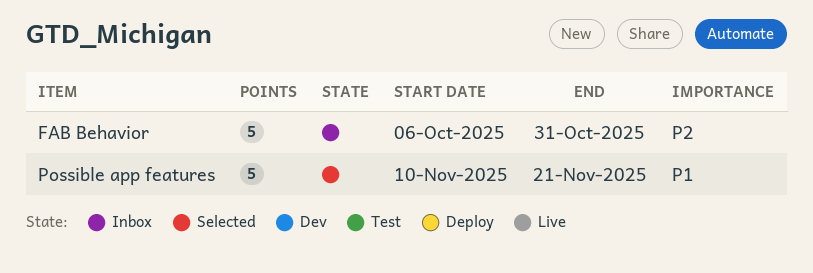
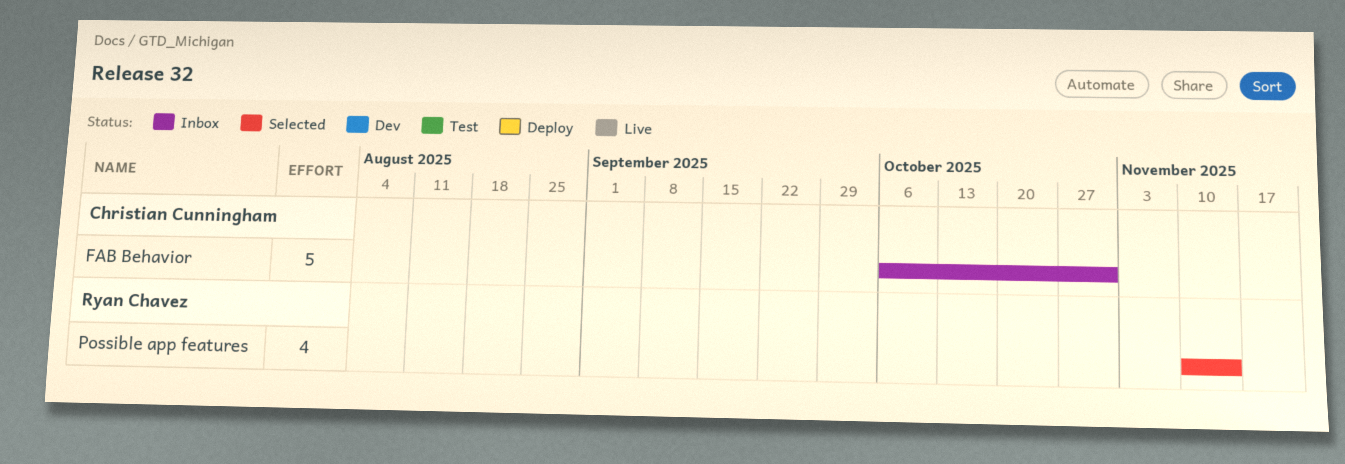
Possible app features, estimate: 5 -> 4
Possible app features, due: Nov 21 -> Nov 14

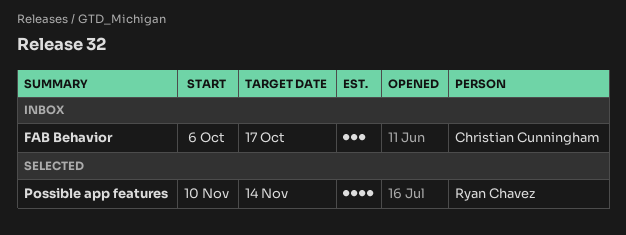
FAB Behavior, estimate: 5 -> 3
FAB Behavior, due: Oct 31 -> Oct 17

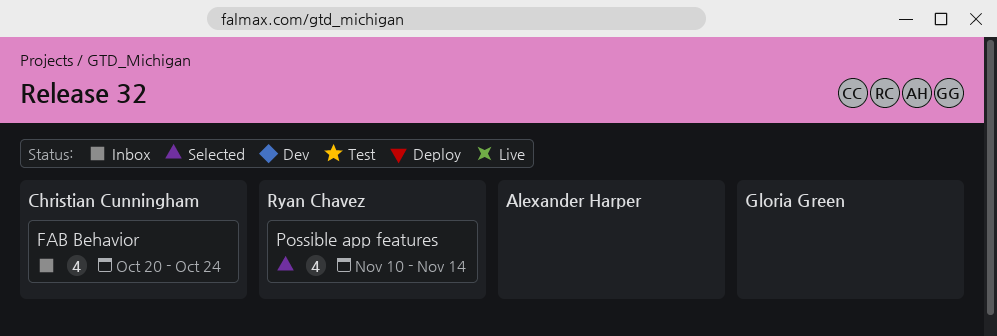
FAB Behavior, estimate: 3 -> 4
FAB Behavior, start: Oct 6 -> Oct 20
FAB Behavior, due: Oct 17 -> Oct 24

